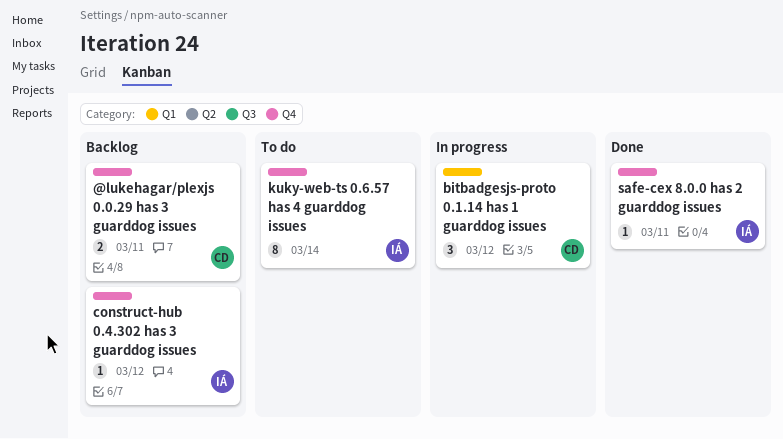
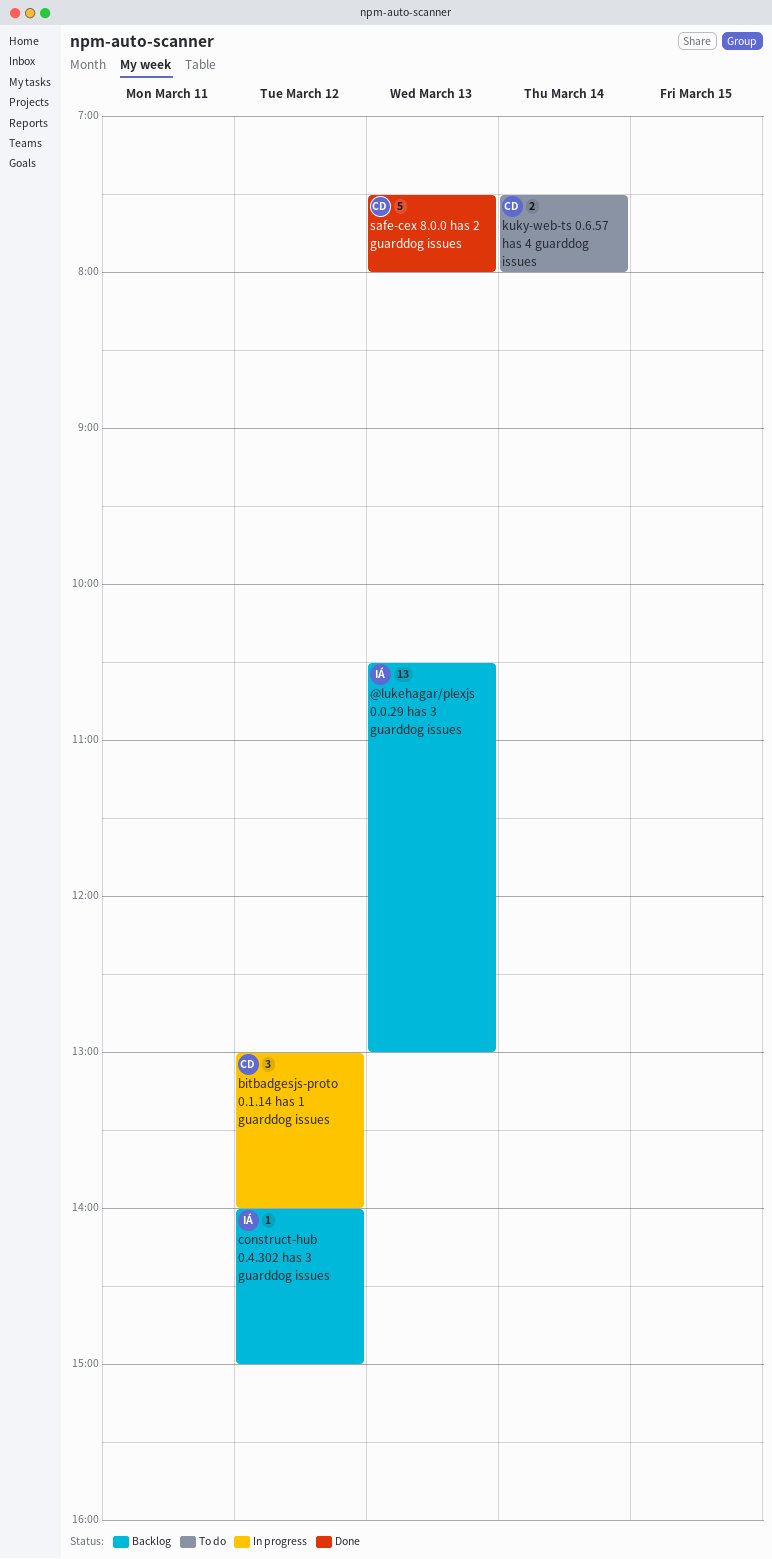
@lukehagar/plexjs 0.0.29 has 3 guarddog issues, owner: CD -> IÁ
@lukehagar/plexjs 0.0.29 has 3 guarddog issues, estimate: 2 -> 13
@lukehagar/plexjs 0.0.29 has 3 guarddog issues, day: Mar 11 -> Mar 13
kuky-web-ts 0.6.57 has 4 guarddog issues, owner: IÁ -> CD
kuky-web-ts 0.6.57 has 4 guarddog issues, estimate: 8 -> 2
safe-cex 8.0.0 has 2 guarddog issues, owner: IÁ -> CD
safe-cex 8.0.0 has 2 guarddog issues, estimate: 1 -> 5
safe-cex 8.0.0 has 2 guarddog issues, day: Mar 11 -> Mar 13

